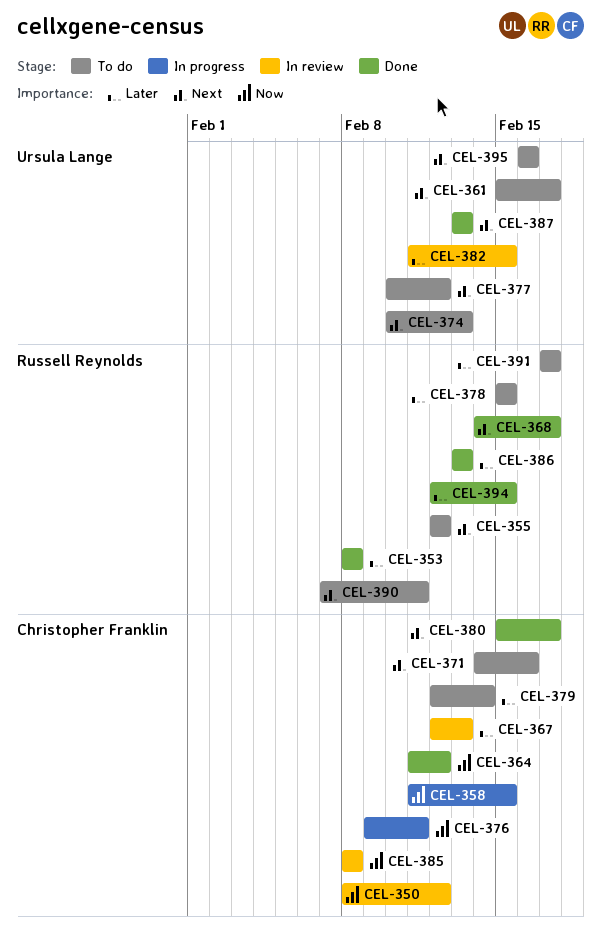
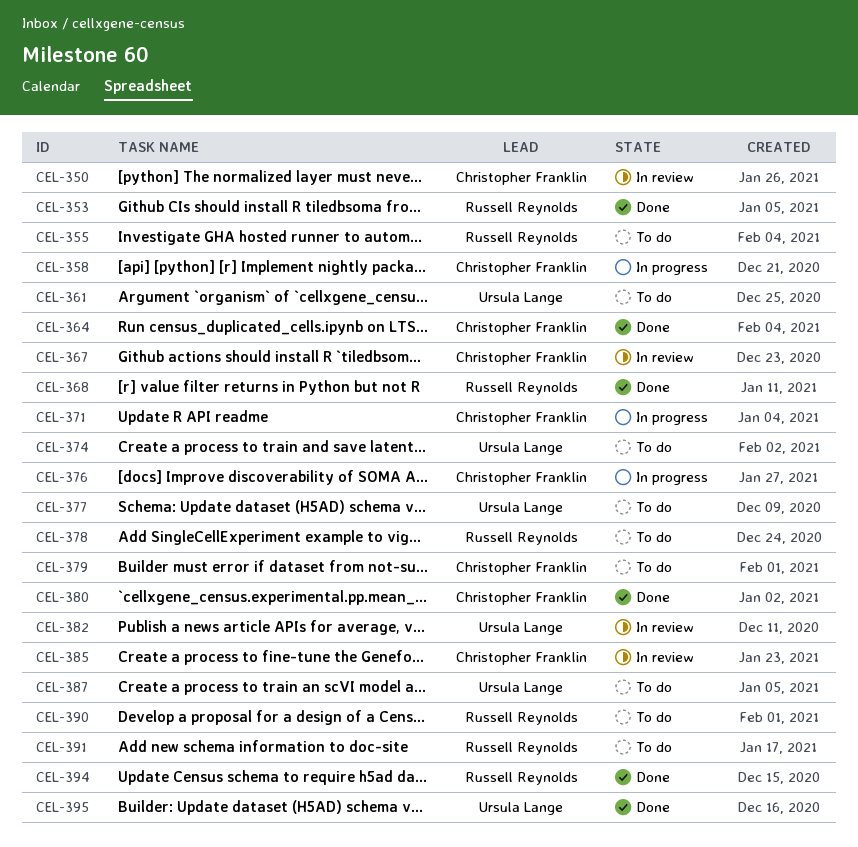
CEL-371, status: To do -> In progress
CEL-386: present -> none
CEL-387, status: Done -> To do
CEL-395, status: To do -> Done

